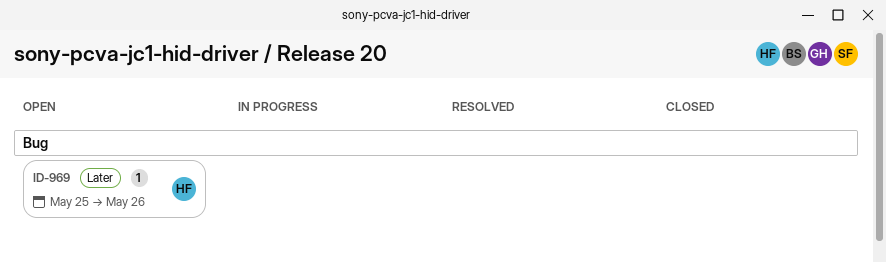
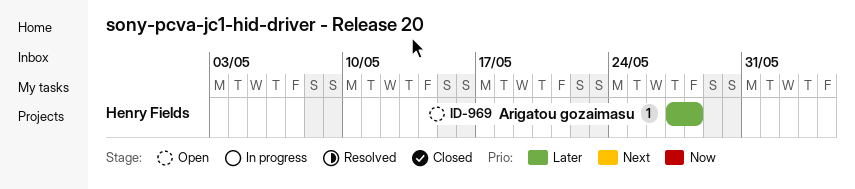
ID-969, start: May 25 -> May 27
ID-969, due: May 26 -> May 28

